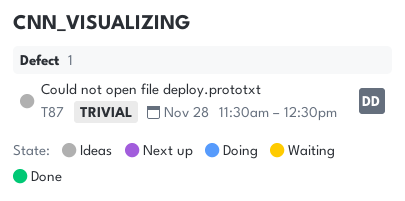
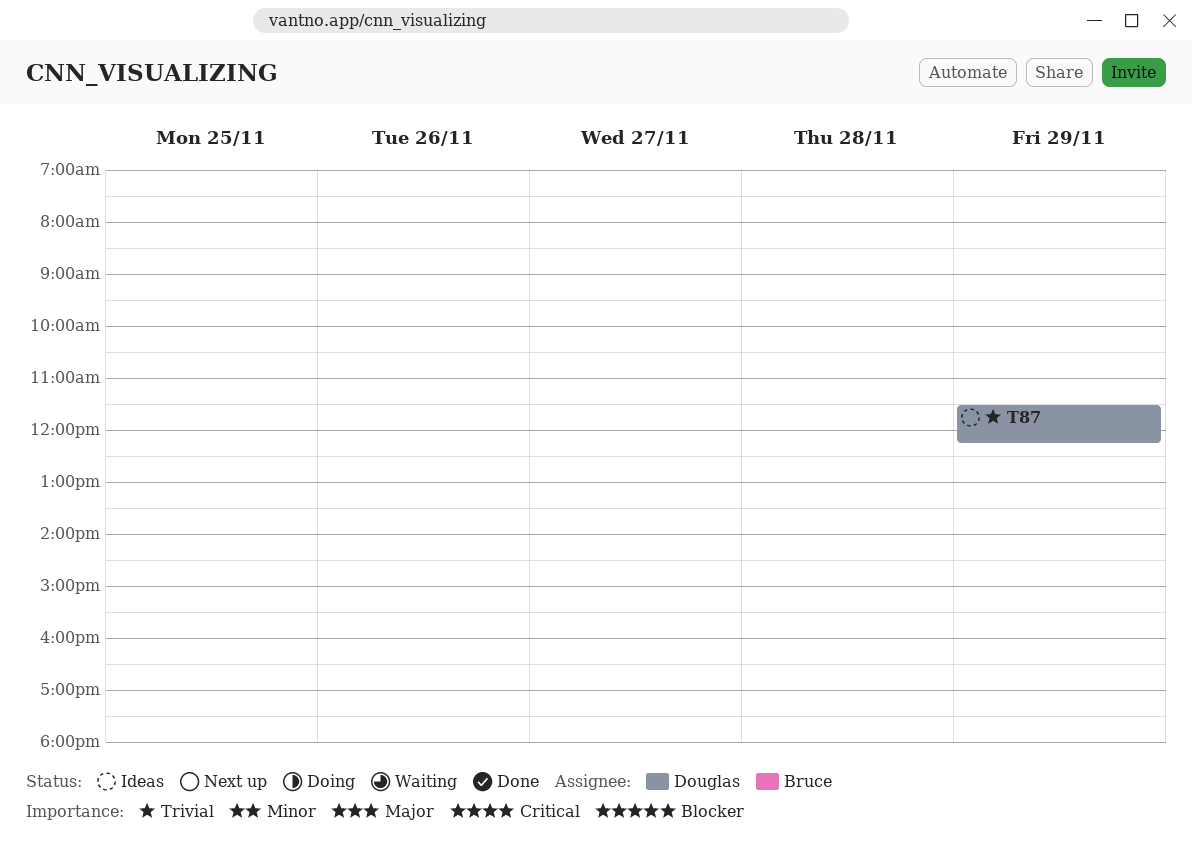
T87, day: Nov 28 -> Nov 29
T87, ends: 12:30 -> 12:15

